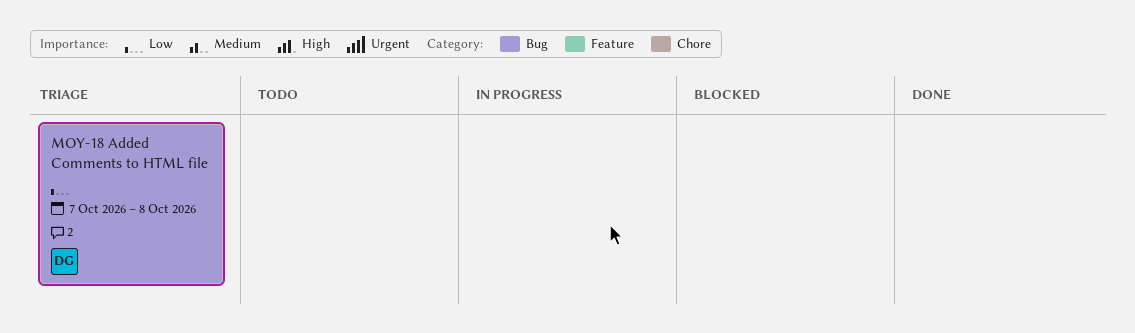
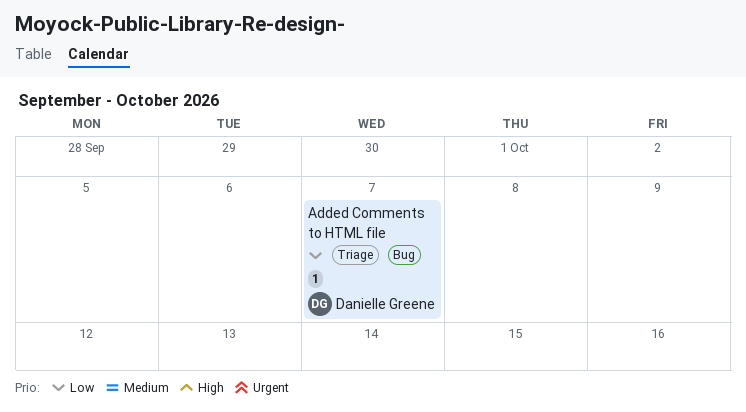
Added Comments to HTML file, due: Oct 8 -> Oct 7

